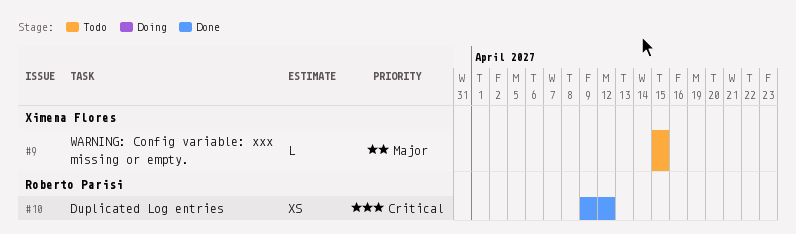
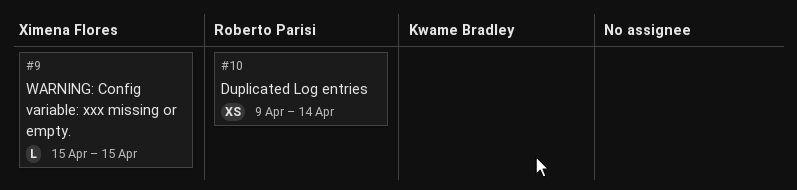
#10, due: Apr 12 -> Apr 14

